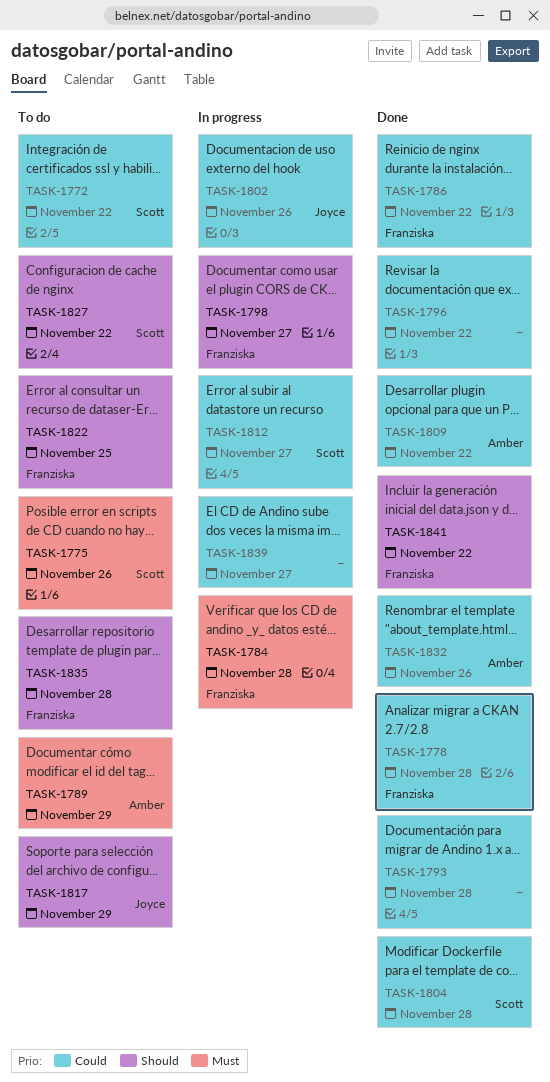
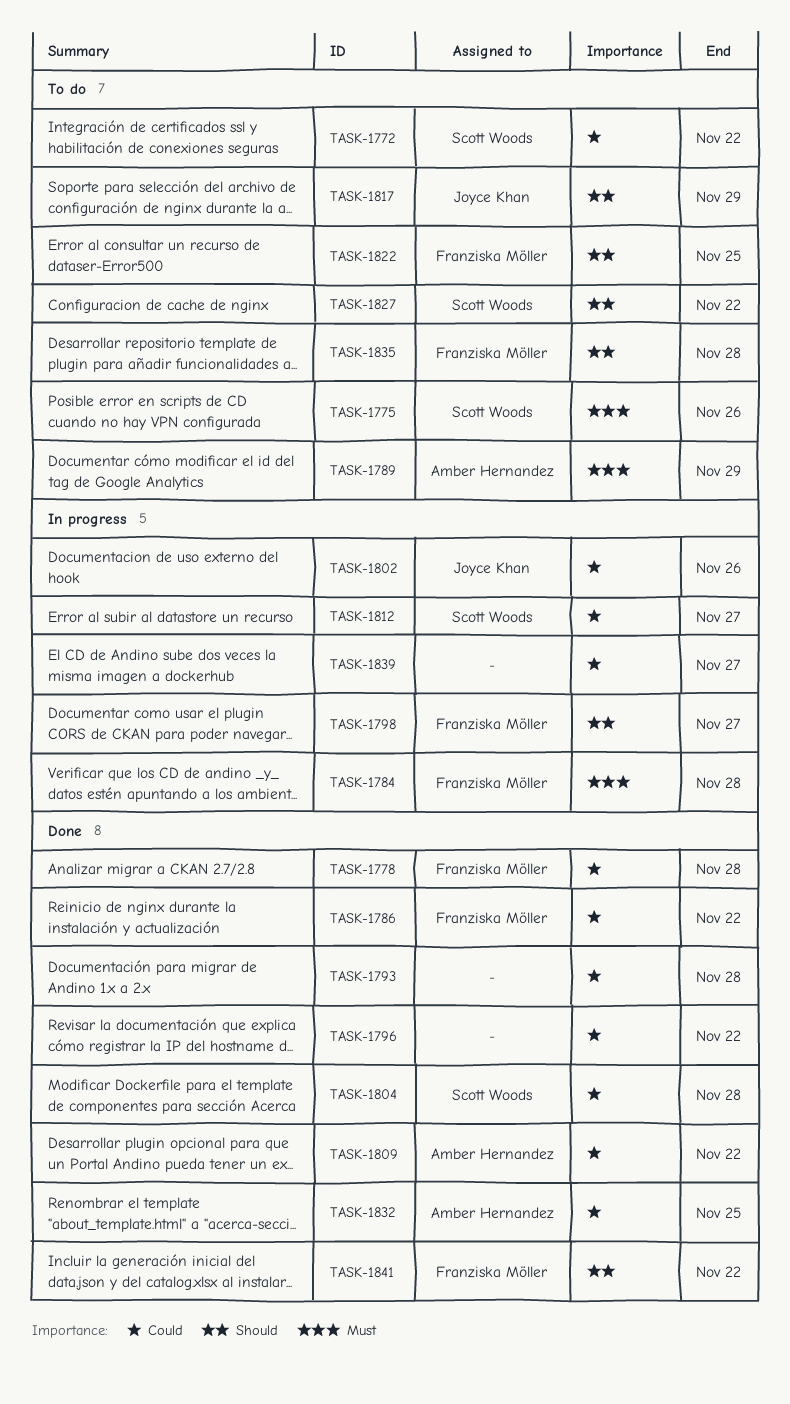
TASK-1832, due: Nov 26 -> Nov 25

